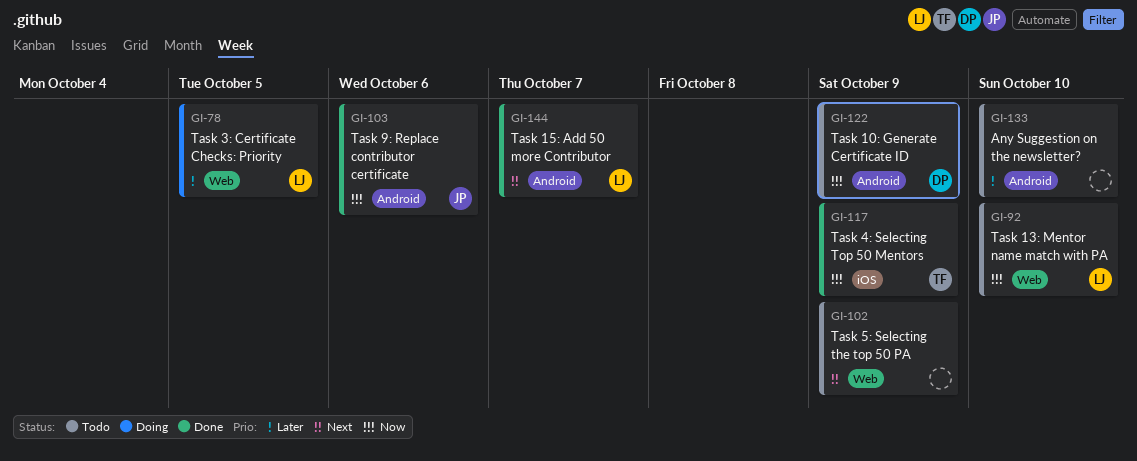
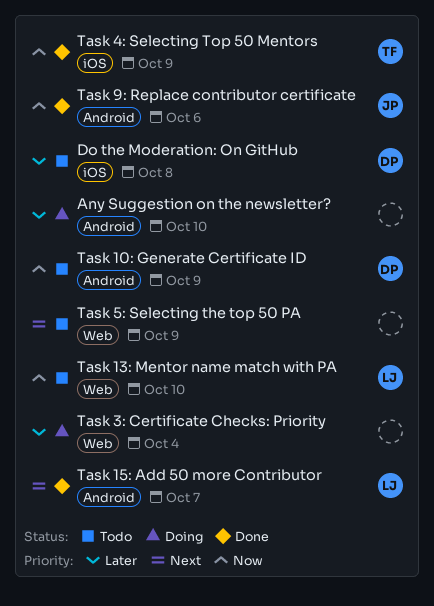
Any Suggestion on the newsletter?, status: Todo -> Doing
Do the Moderation: On GitHub: none -> present
Task 3: Certificate Checks: Priority, owner: LJ -> none
Task 3: Certificate Checks: Priority, due: Oct 5 -> Oct 4

